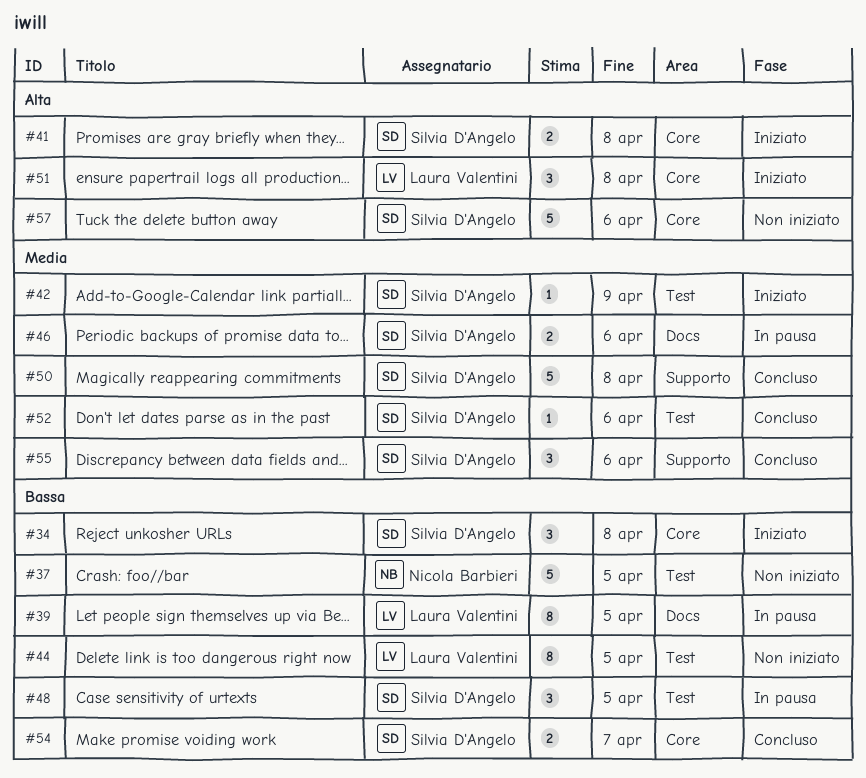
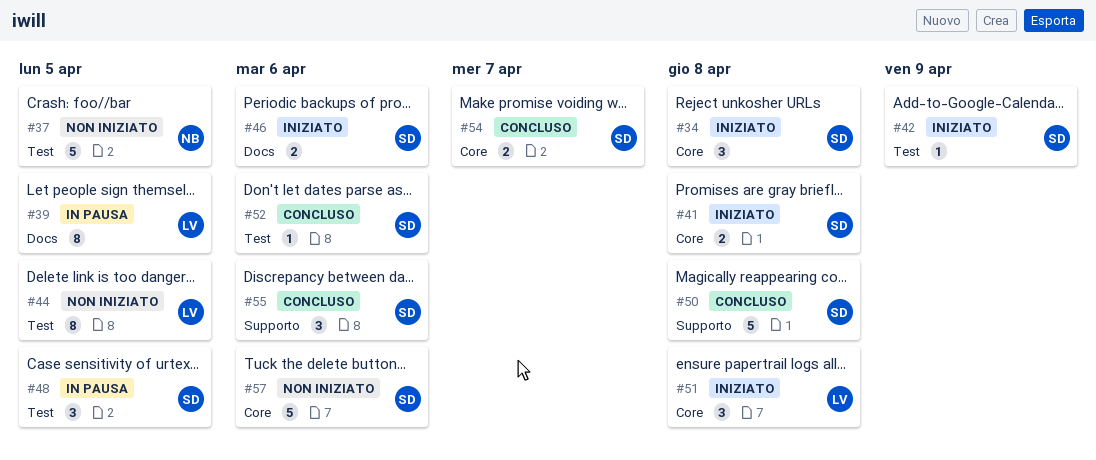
#46, status: In pausa -> Iniziato

